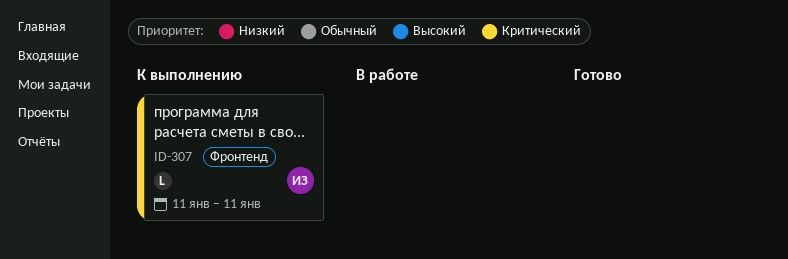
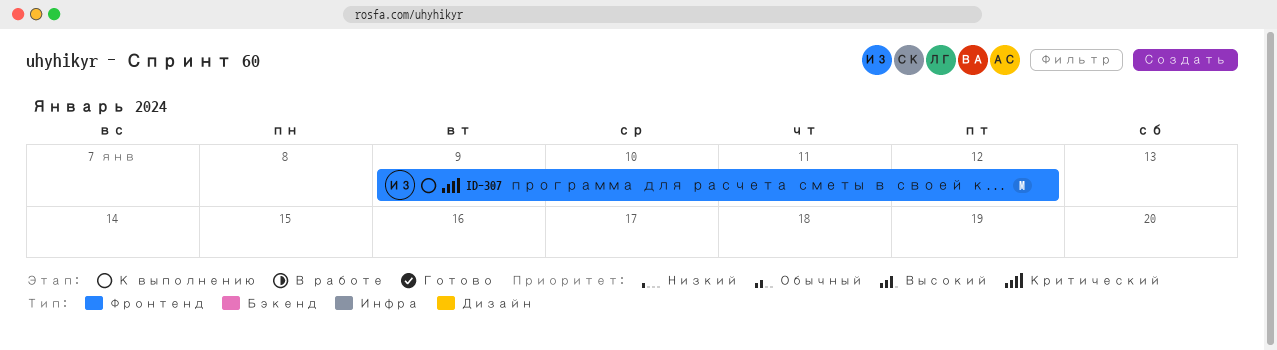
ID-307, estimate: L -> M
ID-307, start: Jan 11 -> Jan 9
ID-307, due: Jan 11 -> Jan 12

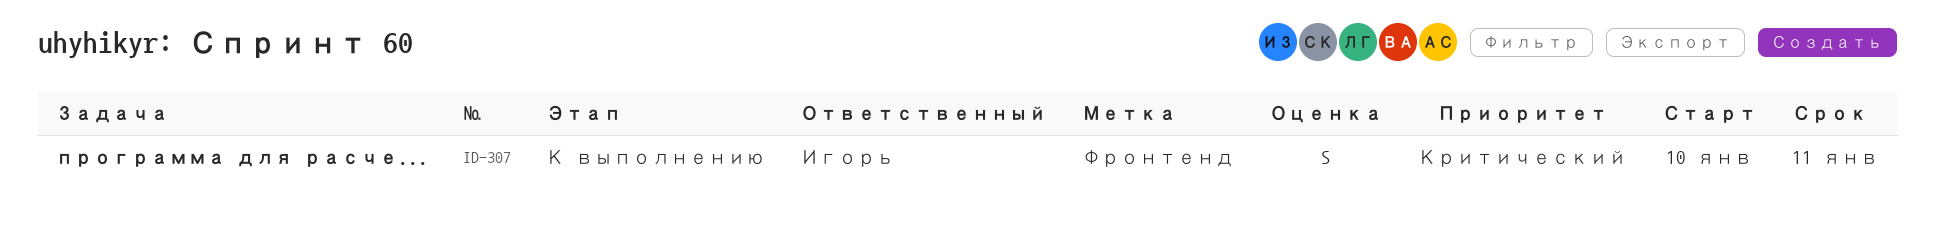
ID-307, estimate: M -> S
ID-307, start: Jan 9 -> Jan 10
ID-307, due: Jan 12 -> Jan 11

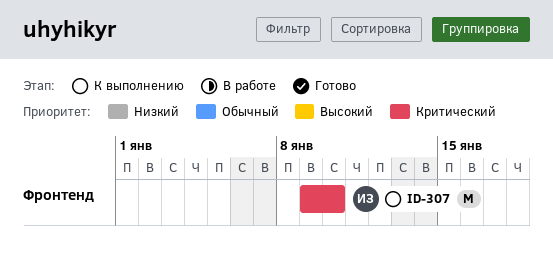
ID-307, estimate: S -> M
ID-307, start: Jan 10 -> Jan 9
ID-307, due: Jan 11 -> Jan 10

